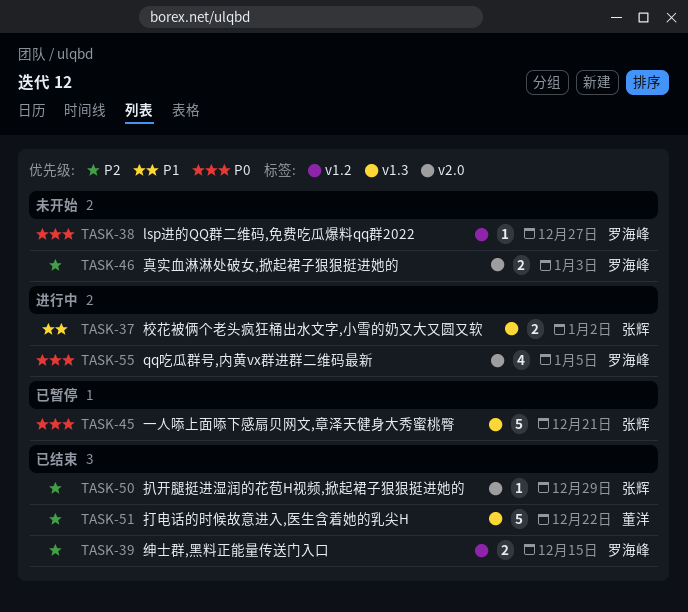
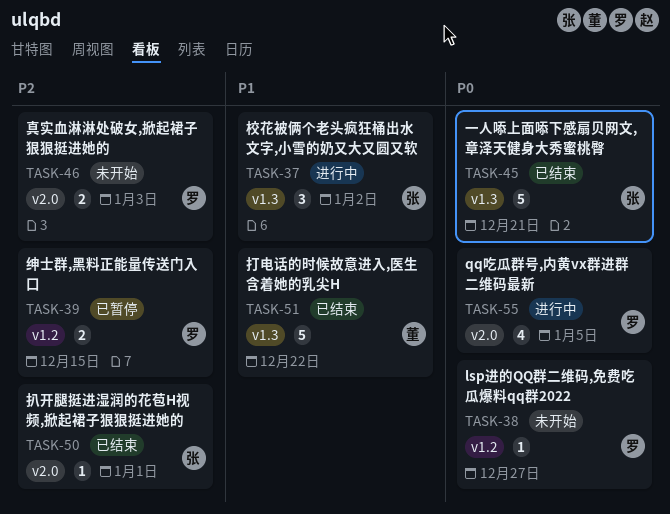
TASK-37, estimate: 2 -> 3
TASK-39, status: 已结束 -> 已暂停
TASK-45, status: 已暂停 -> 已结束
TASK-50, due: Dec 29 -> Jan 1
TASK-51, priority: P2 -> P1

